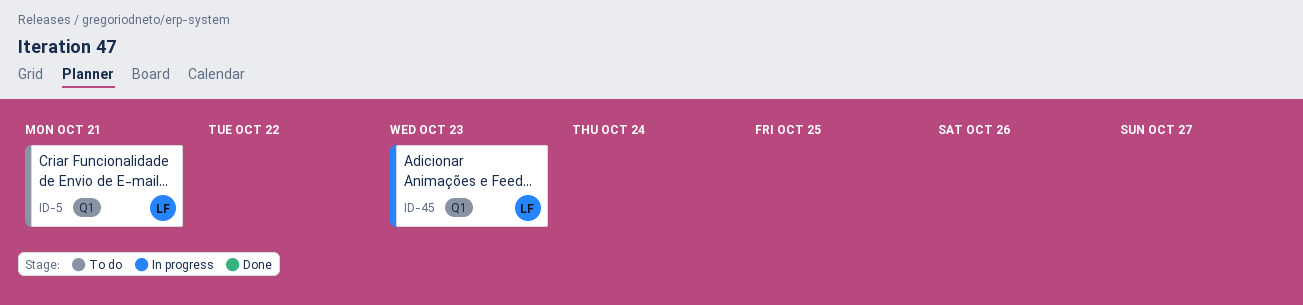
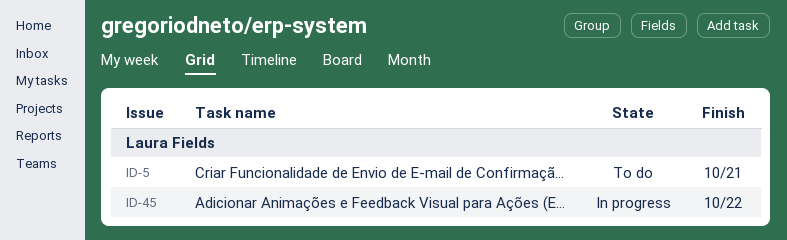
ID-45, due: Oct 23 -> Oct 22

